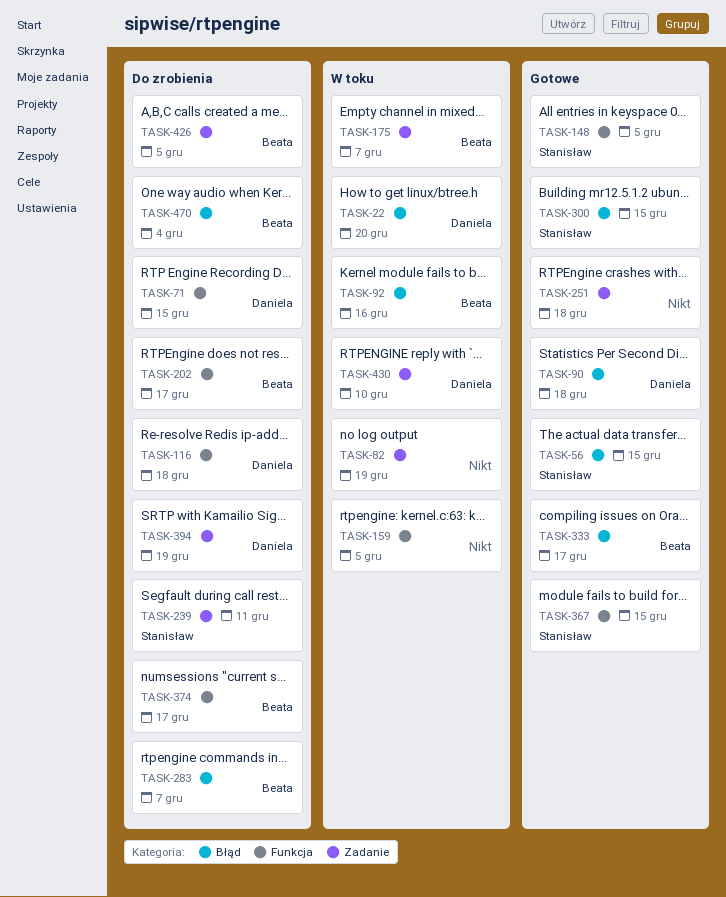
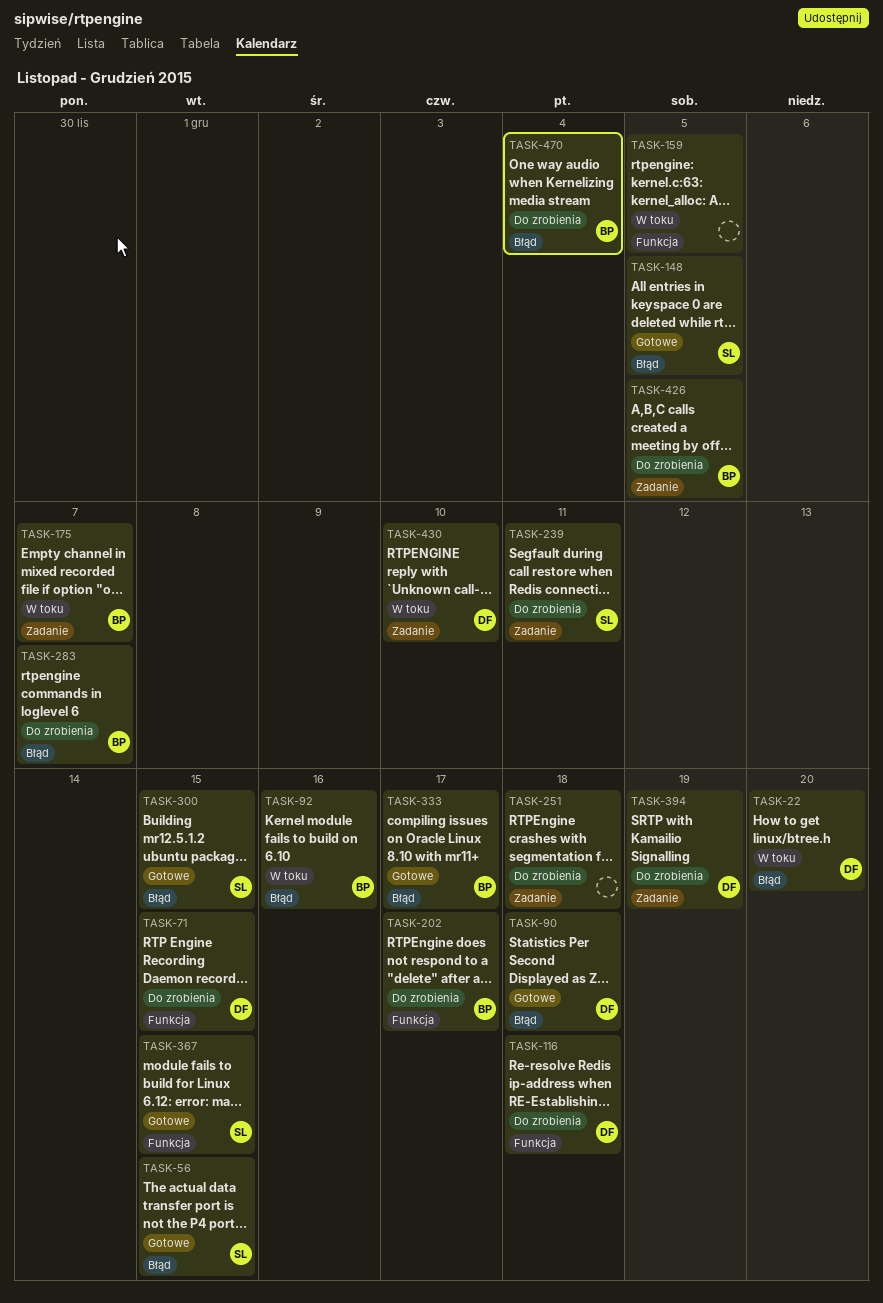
TASK-82: present -> none
TASK-148, label: Funkcja -> Błąd
TASK-251, status: Gotowe -> Do zrobienia
TASK-374: present -> none

